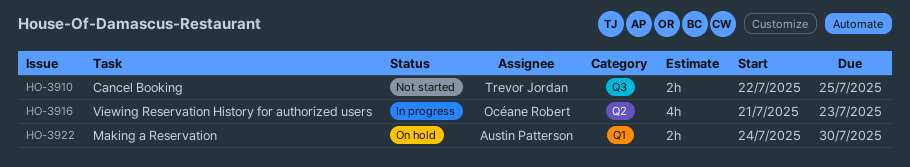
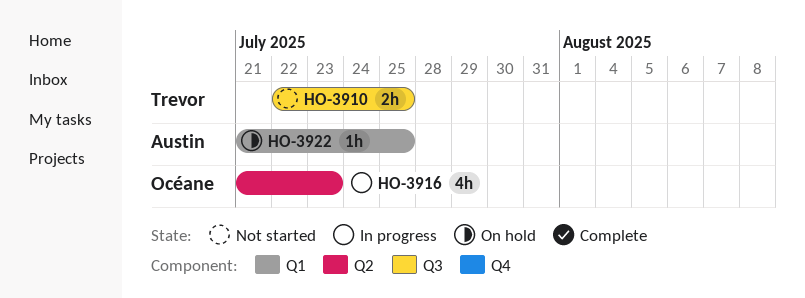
HO-3922, estimate: 2h -> 1h
HO-3922, start: Jul 24 -> Jul 21
HO-3922, due: Jul 30 -> Jul 25

